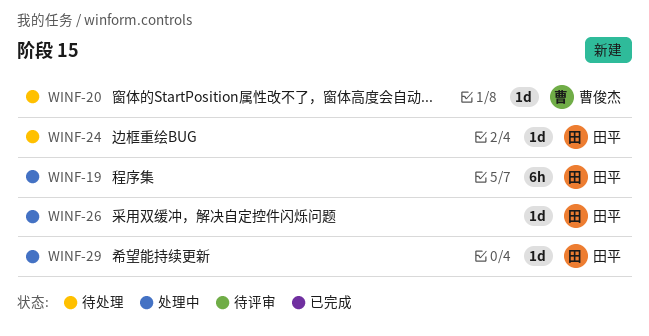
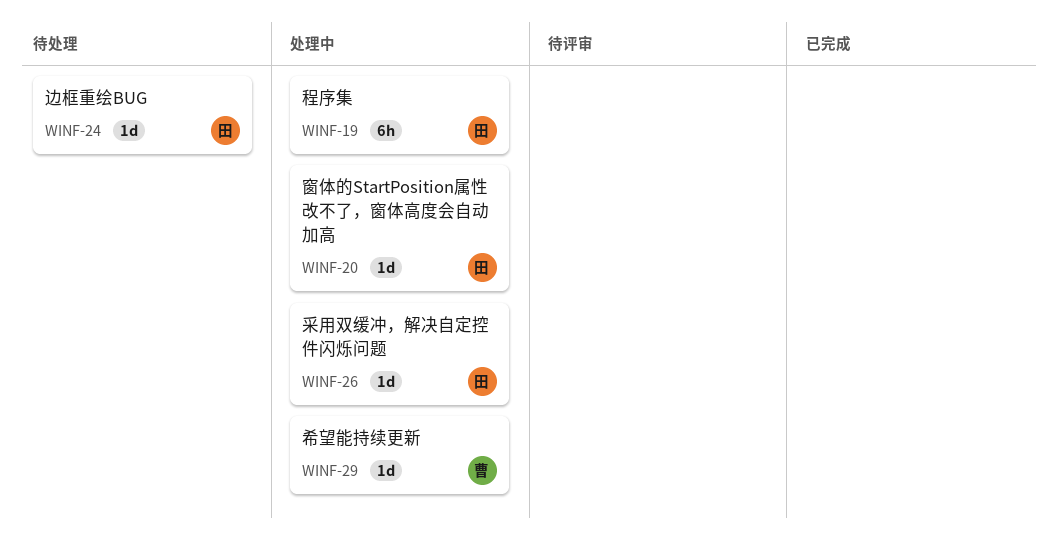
WINF-20, status: 待处理 -> 处理中
WINF-20, owner: 曹俊杰 -> 田平
WINF-29, owner: 田平 -> 曹俊杰

